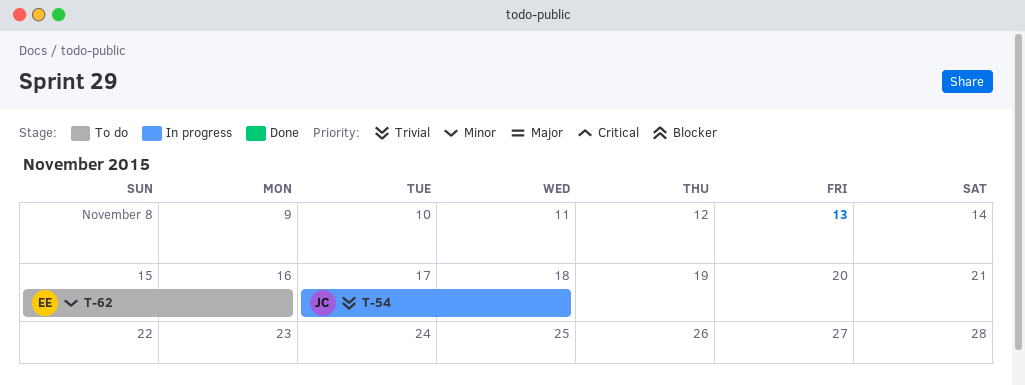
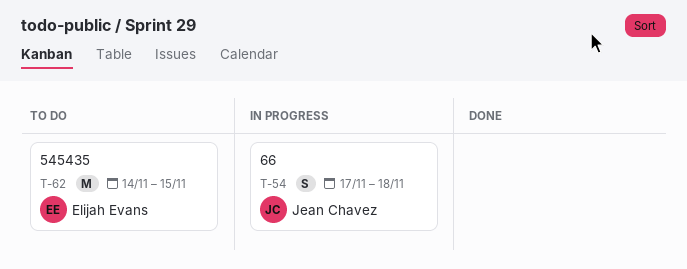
T-62, start: Nov 15 -> Nov 14
T-62, due: Nov 16 -> Nov 15

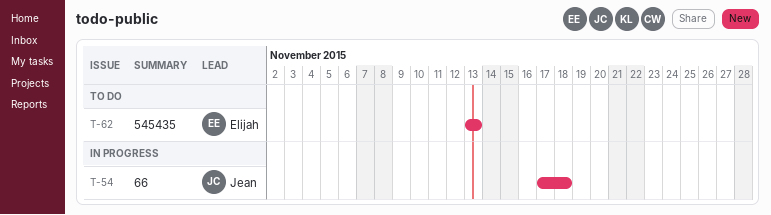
T-62, start: Nov 14 -> Nov 13
T-62, due: Nov 15 -> Nov 13

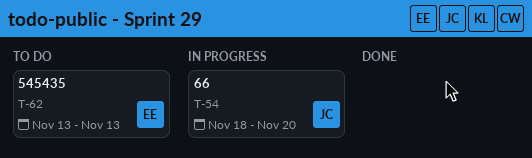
T-54, start: Nov 17 -> Nov 18
T-54, due: Nov 18 -> Nov 20

